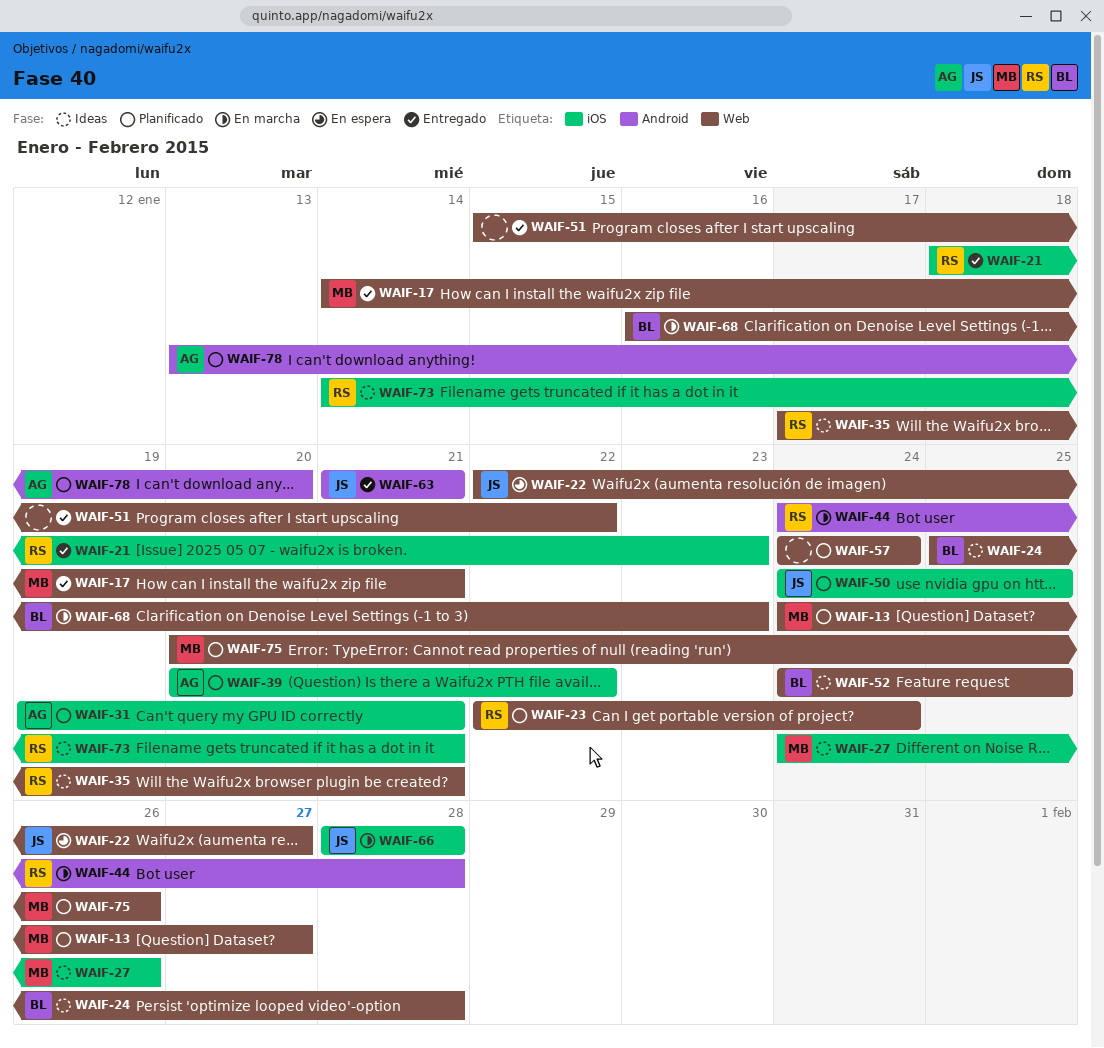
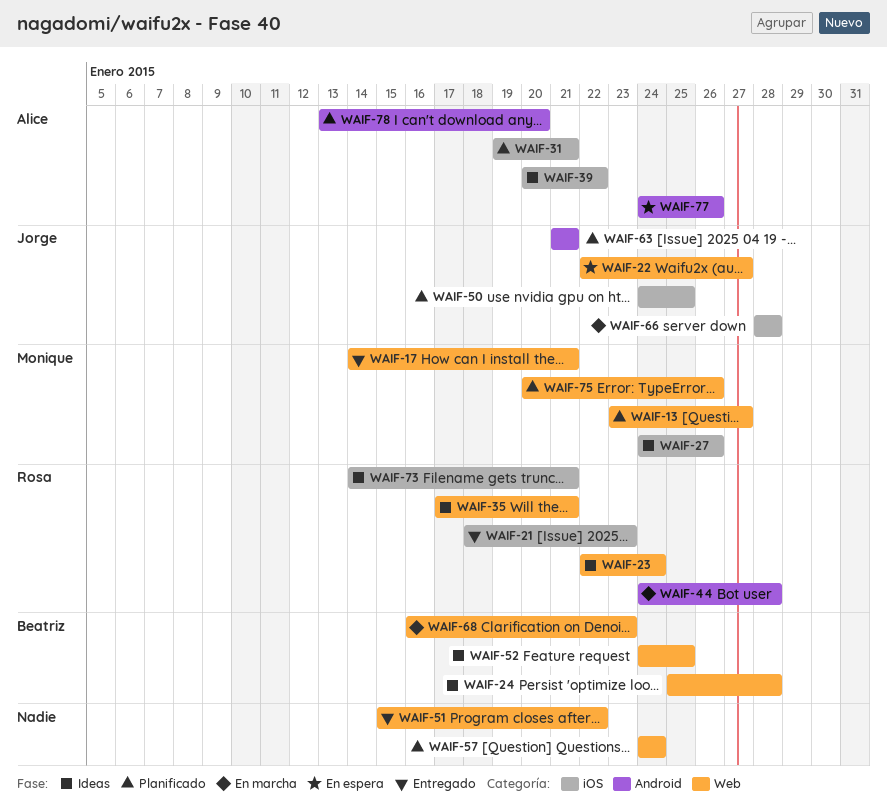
WAIF-13, start: Jan 24 -> Jan 23
WAIF-23, status: Planificado -> Ideas
WAIF-39, status: Planificado -> Ideas
WAIF-63, status: Entregado -> Planificado
WAIF-77: none -> present

